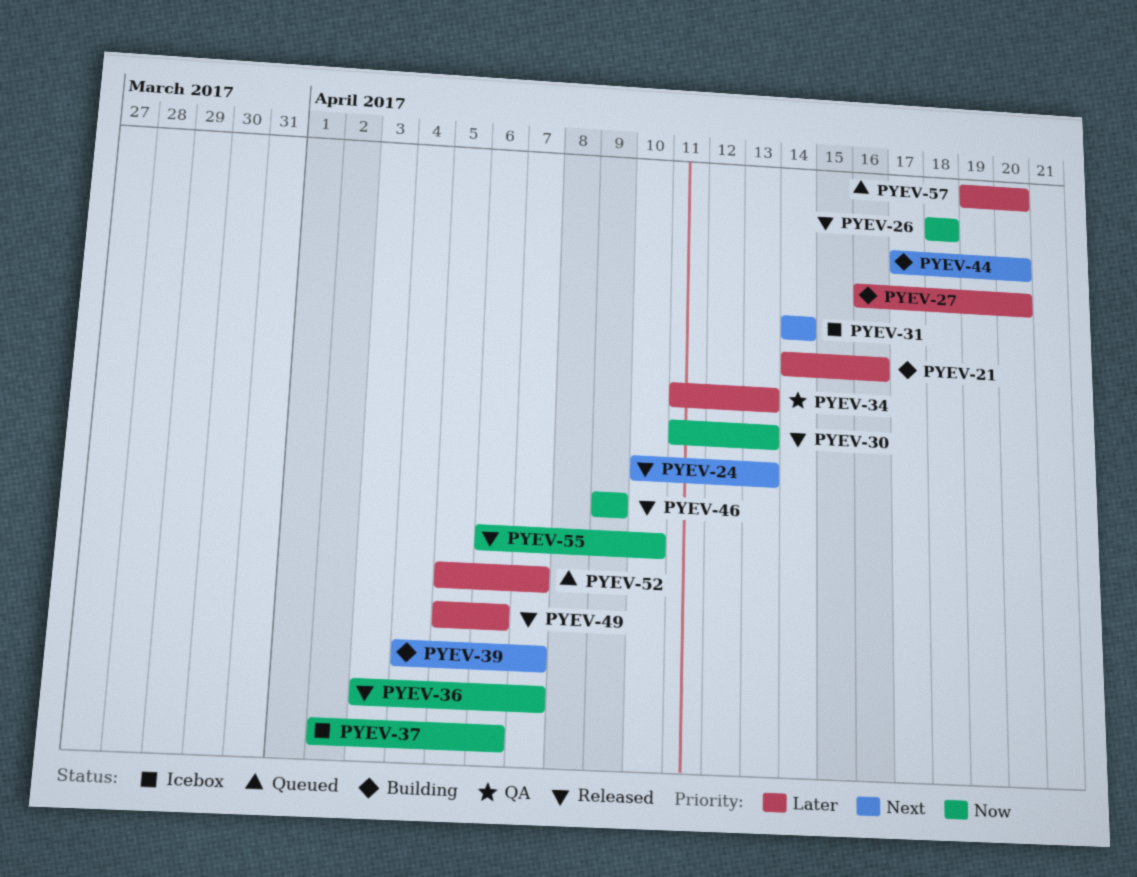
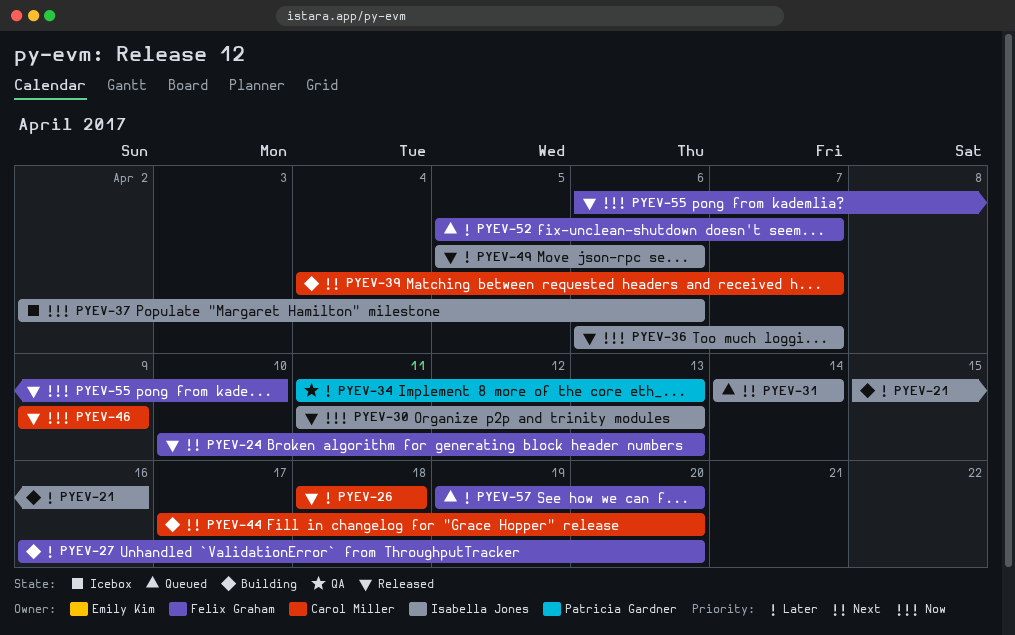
PYEV-21, start: Apr 14 -> Apr 15
PYEV-26, priority: Now -> Later
PYEV-31, status: Icebox -> Queued
PYEV-36, start: Apr 3 -> Apr 6

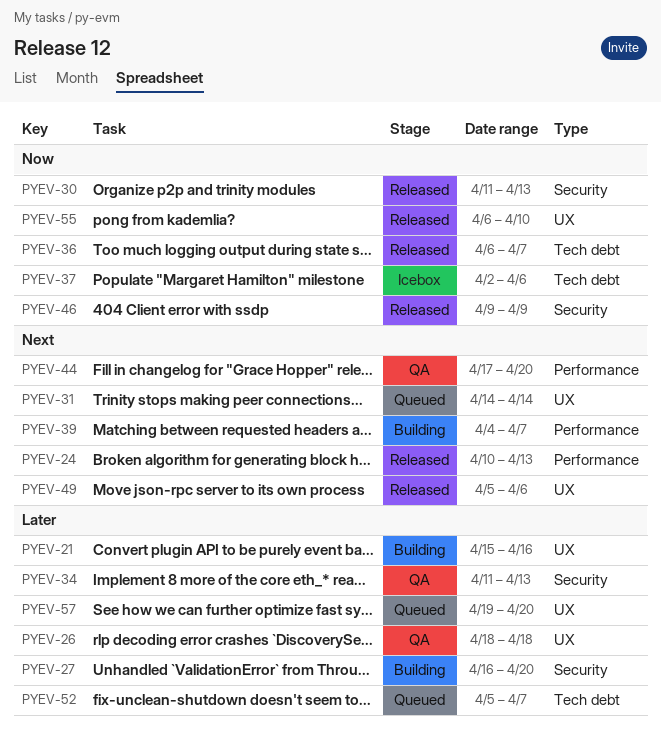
PYEV-26, status: Released -> QA
PYEV-44, status: Building -> QA
PYEV-49, priority: Later -> Next

